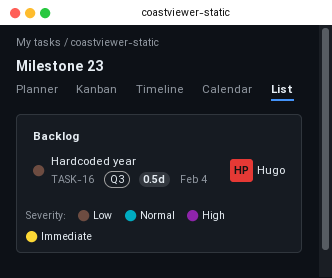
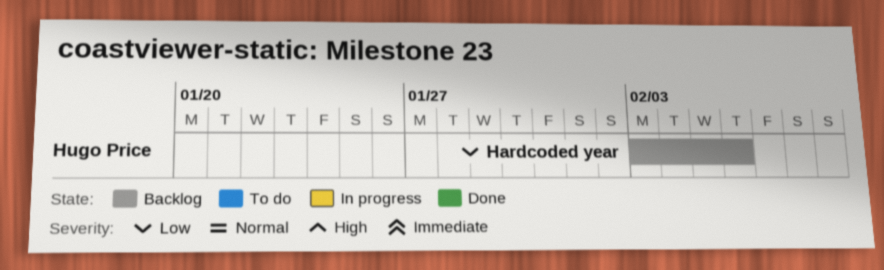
Hardcoded year, due: Feb 4 -> Feb 6

